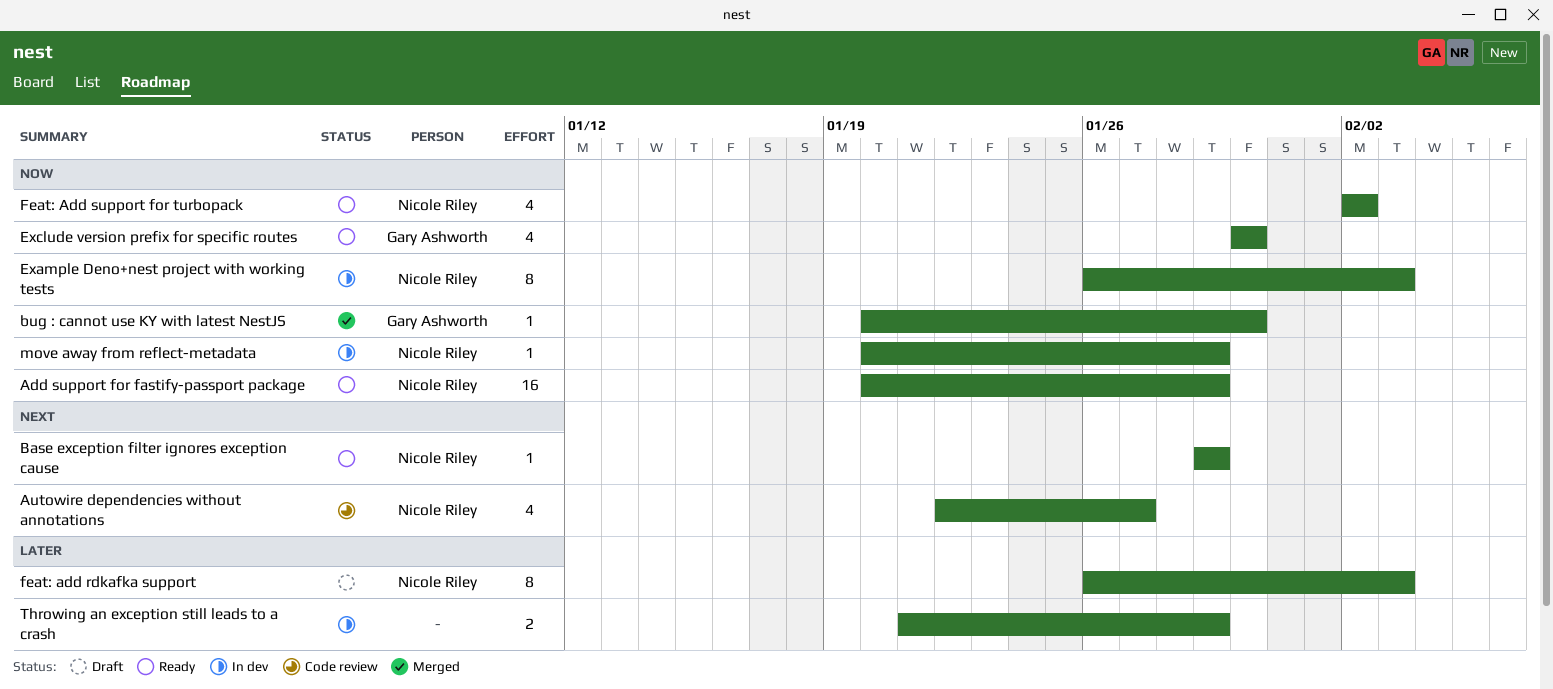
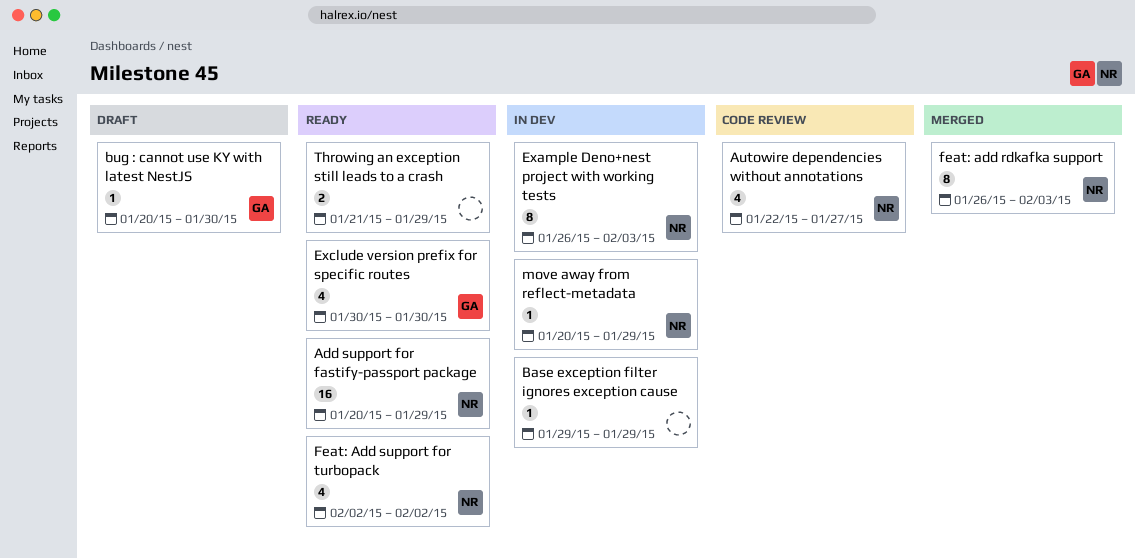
Base exception filter ignores exception cause, status: Ready -> In dev
Base exception filter ignores exception cause, owner: Nicole Riley -> none
bug : cannot use KY with latest NestJS, status: Merged -> Draft
feat: add rdkafka support, status: Draft -> Merged
Throwing an exception still leads to a crash, status: In dev -> Ready

